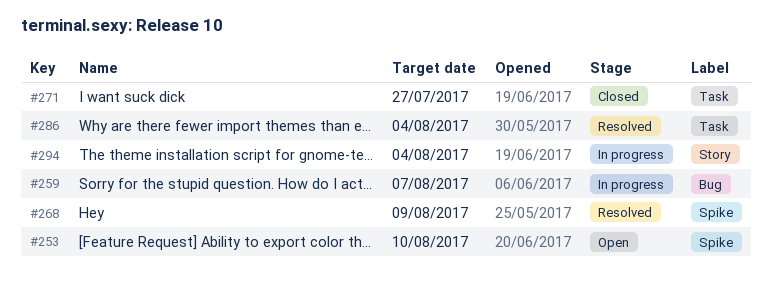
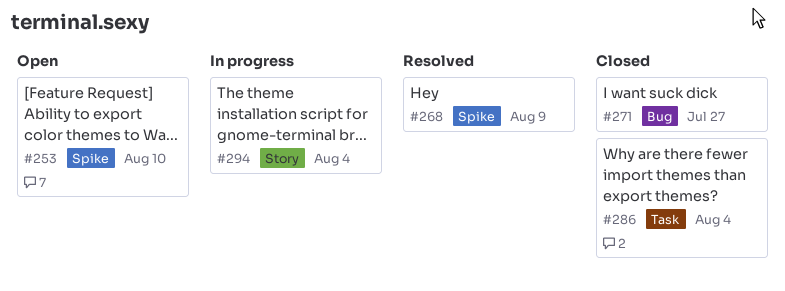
#259: present -> none
#271, label: Task -> Bug
#286, status: Resolved -> Closed

